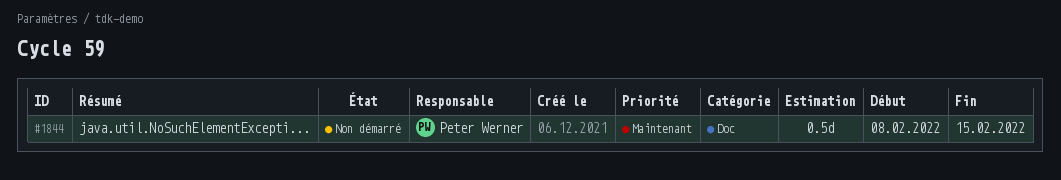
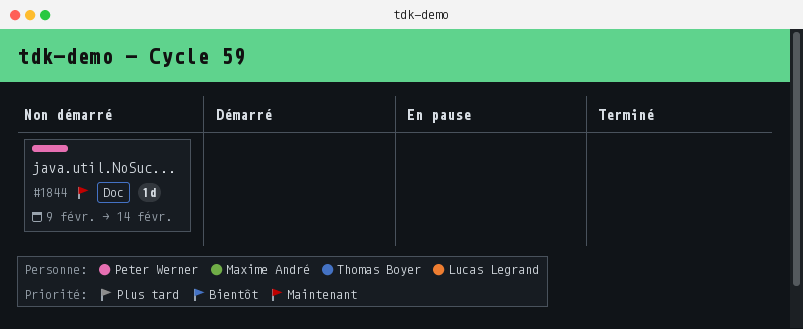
#1844, estimate: 0.5d -> 1d
#1844, start: Feb 8 -> Feb 9
#1844, due: Feb 15 -> Feb 14

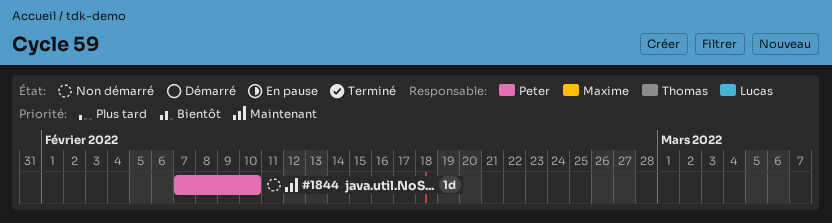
#1844, start: Feb 9 -> Feb 7
#1844, due: Feb 14 -> Feb 10

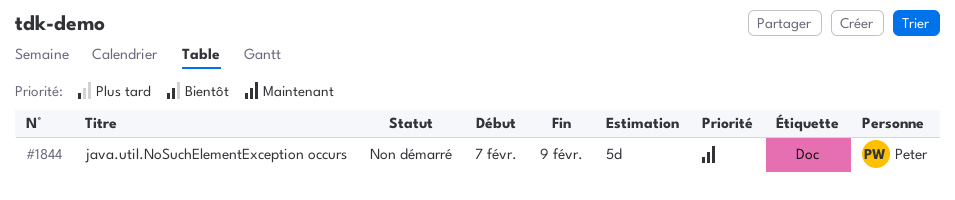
#1844, estimate: 1d -> 5d
#1844, due: Feb 10 -> Feb 9

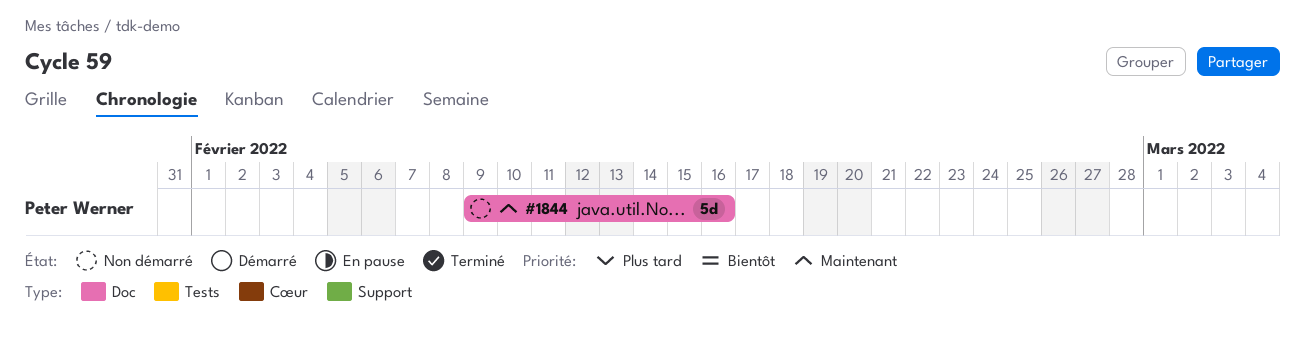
#1844, start: Feb 7 -> Feb 9
#1844, due: Feb 9 -> Feb 16

